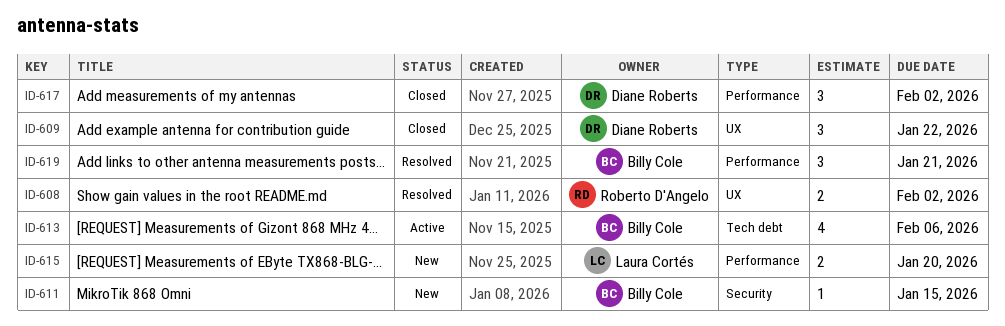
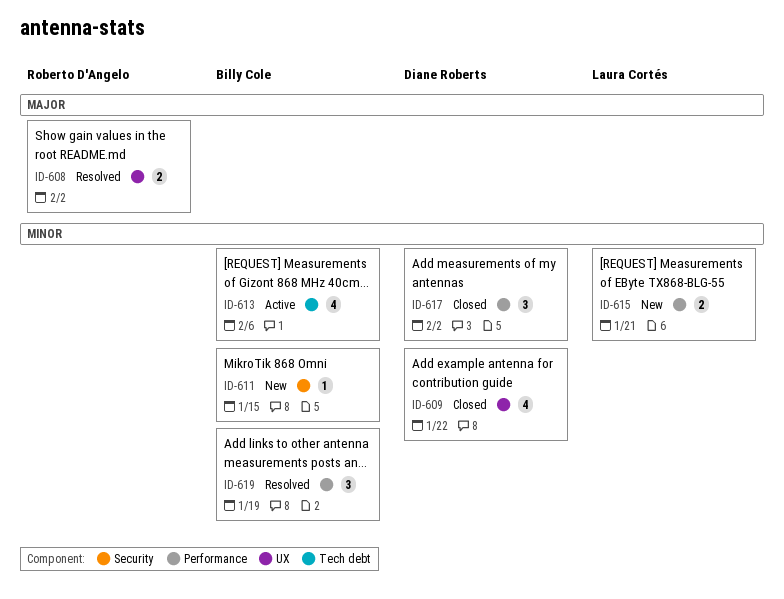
ID-609, estimate: 3 -> 4
ID-615, due: Jan 20 -> Jan 21
ID-619, due: Jan 21 -> Jan 19

